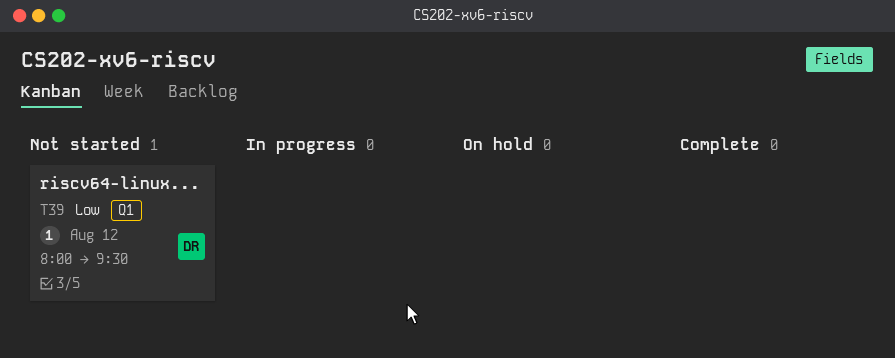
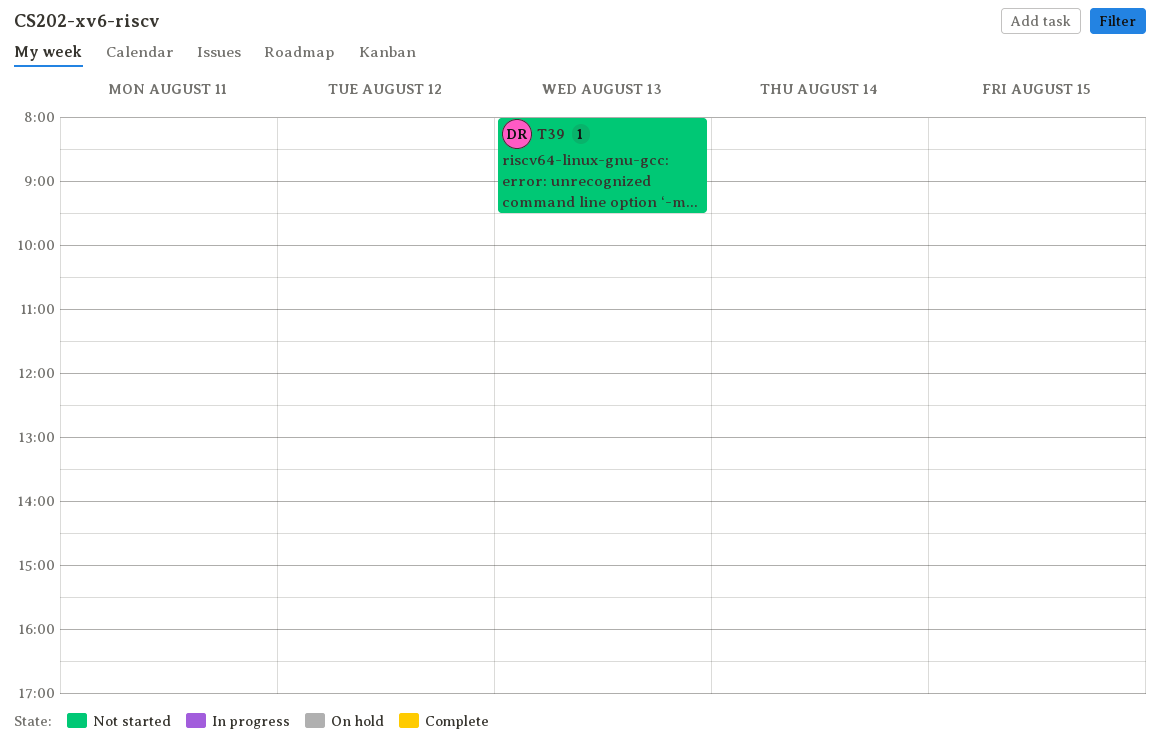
T39, day: Aug 12 -> Aug 13

